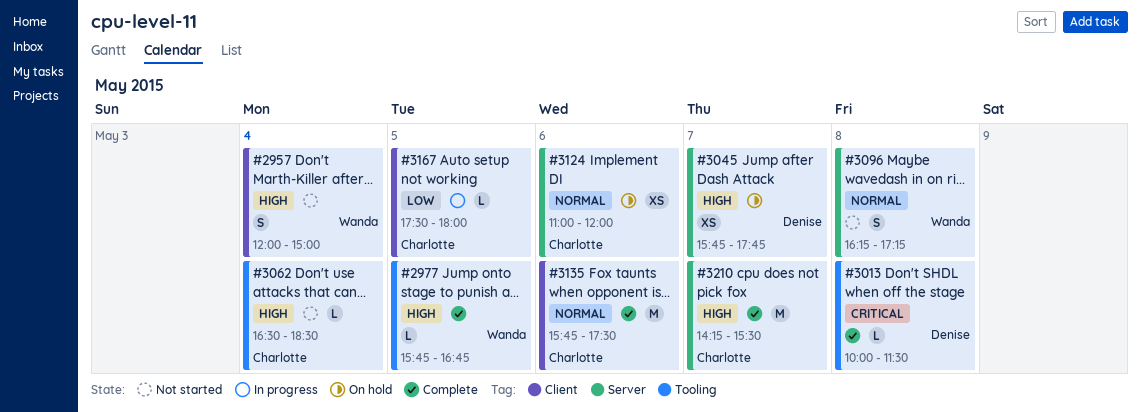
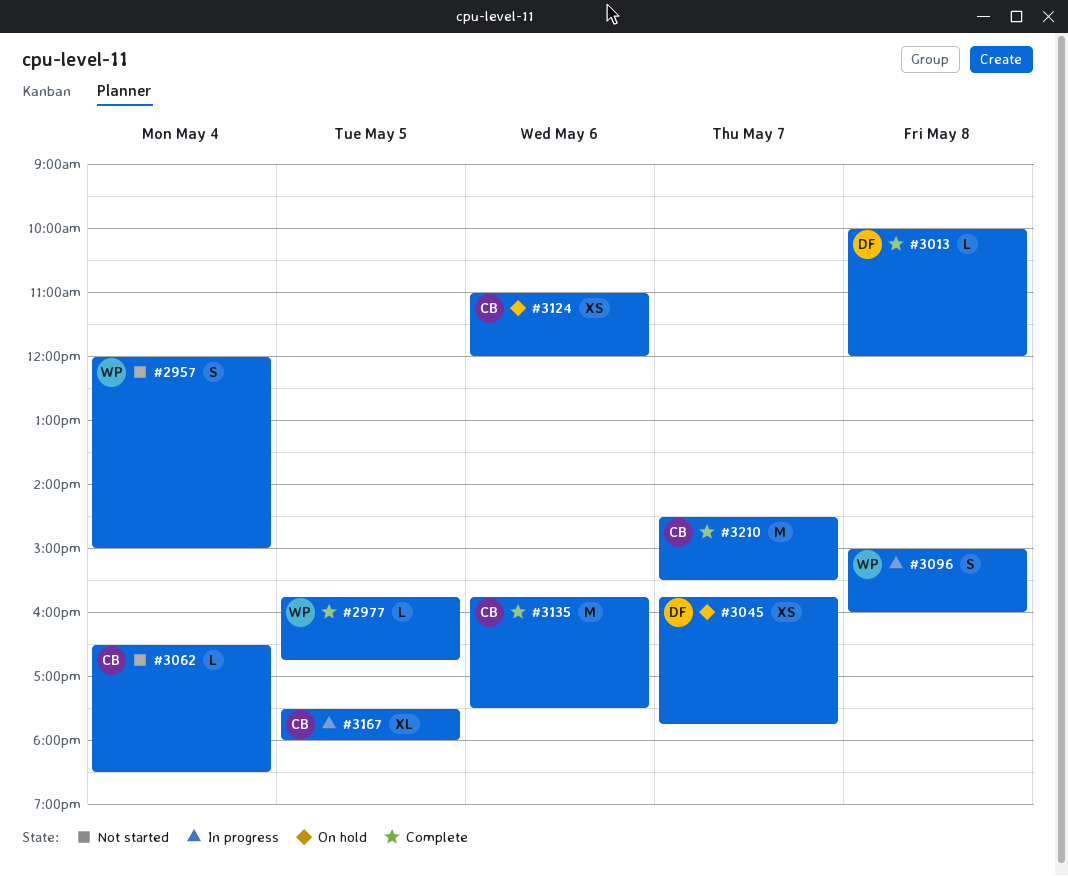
#3013, ends: 11:30 -> 12:00
#3096, status: Not started -> In progress
#3096, begins: 16:15 -> 15:00
#3096, ends: 17:15 -> 16:00
#3167, estimate: L -> XL
#3210, begins: 14:15 -> 14:30

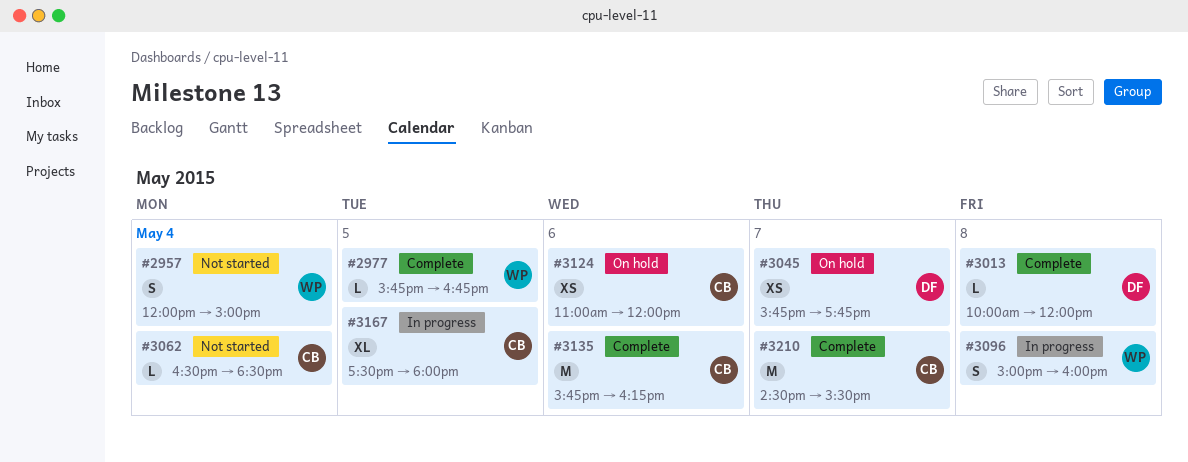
#3135, ends: 17:30 -> 16:15

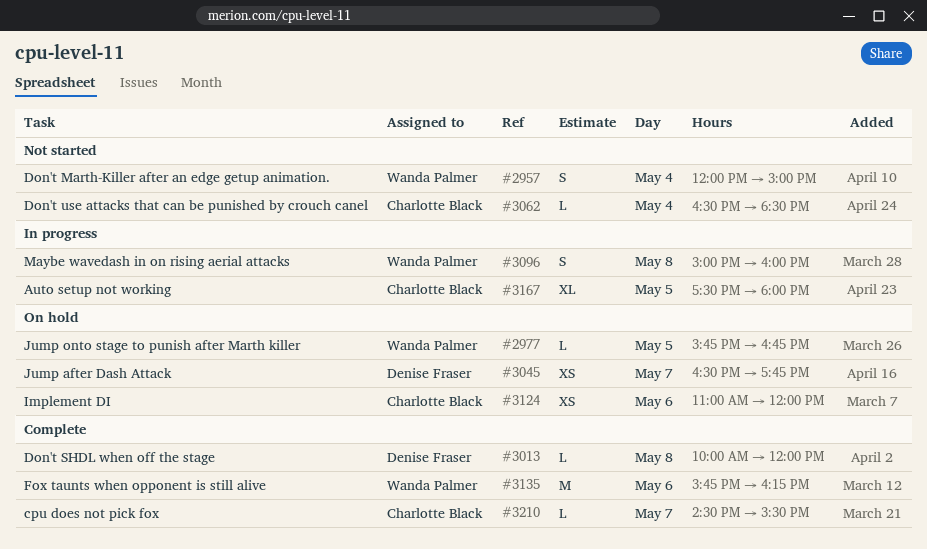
#2977, status: Complete -> On hold
#3045, begins: 15:45 -> 16:30
#3135, owner: Charlotte Black -> Wanda Palmer
#3210, estimate: M -> L

